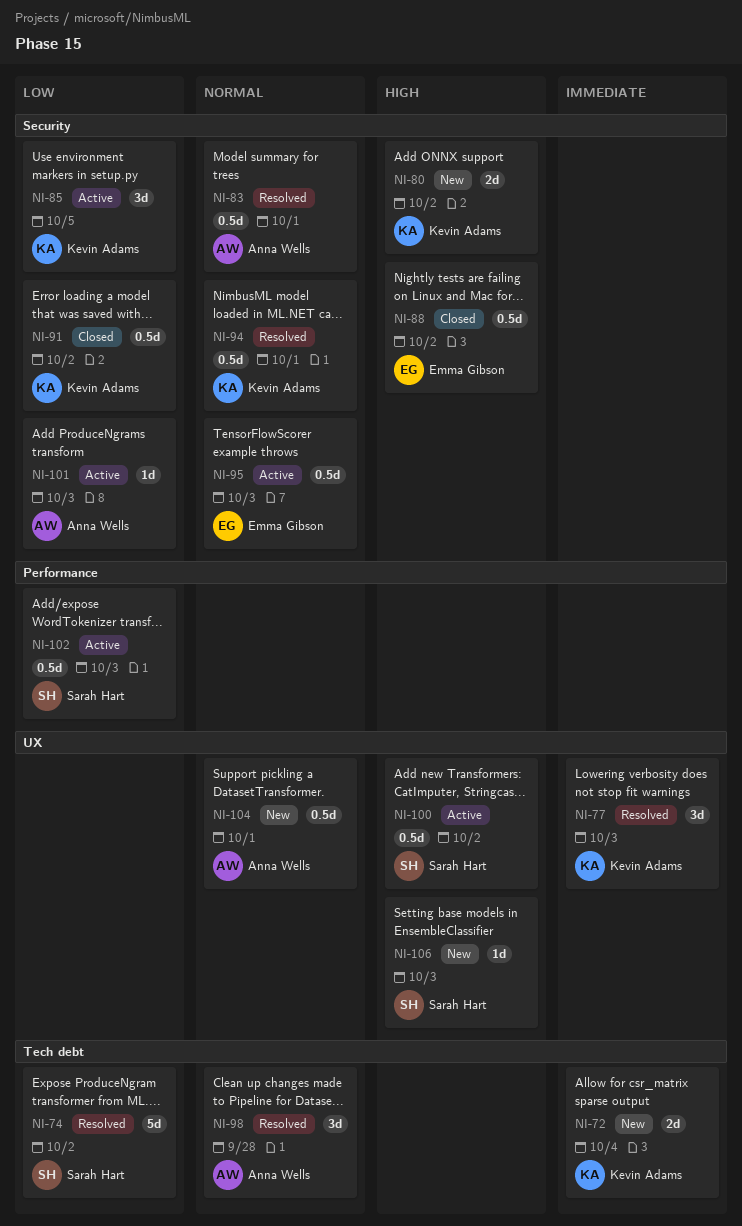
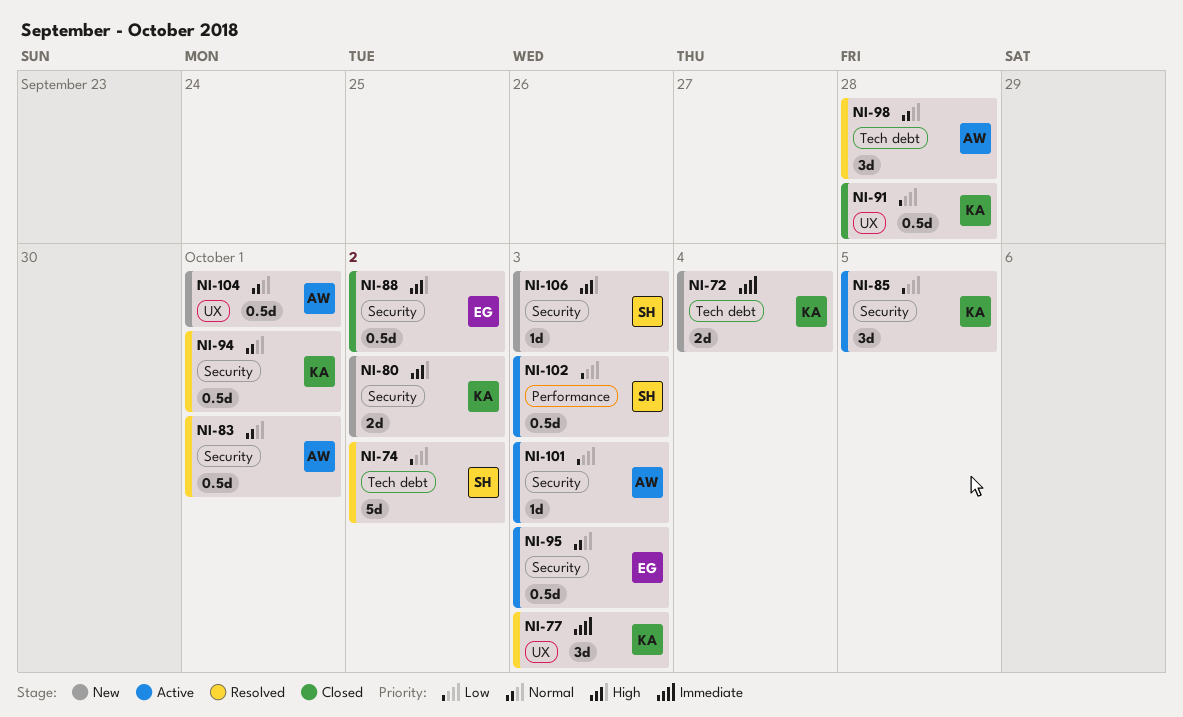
NI-91, label: Security -> UX
NI-91, due: Oct 2 -> Sep 28
NI-100: present -> none
NI-106, label: UX -> Security

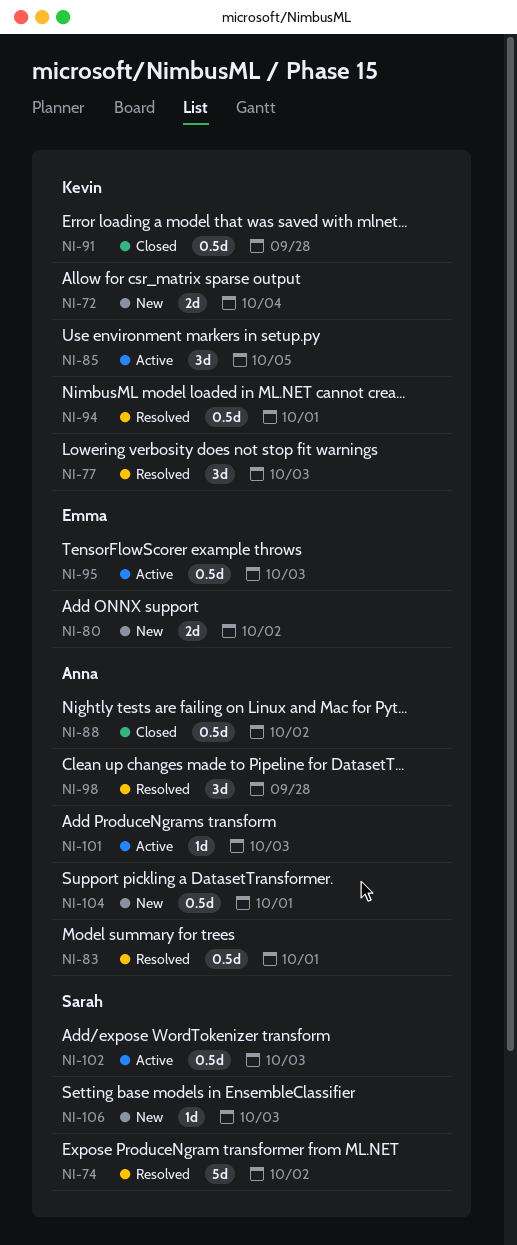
NI-80, owner: Kevin -> Emma
NI-88, owner: Emma -> Anna

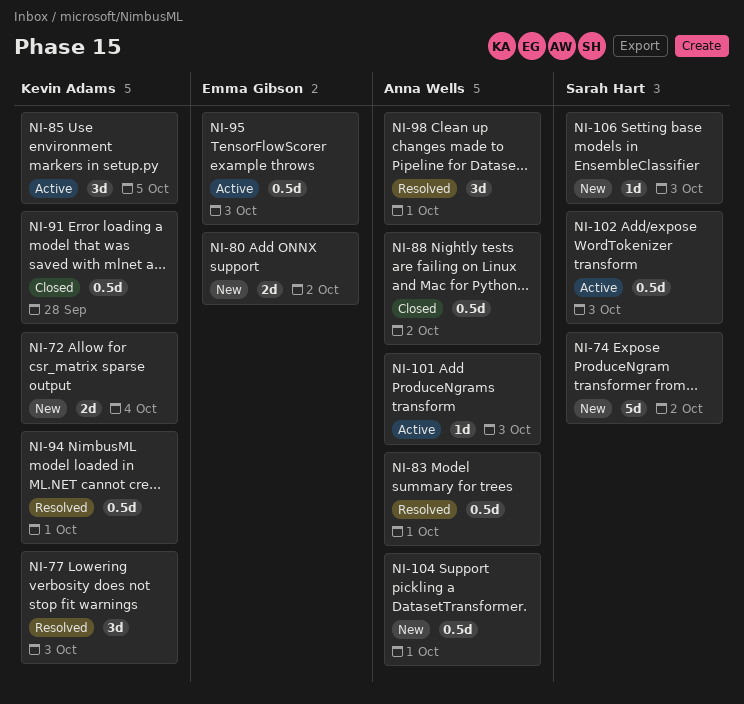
NI-74, status: Resolved -> New
NI-98, due: Sep 28 -> Oct 1

